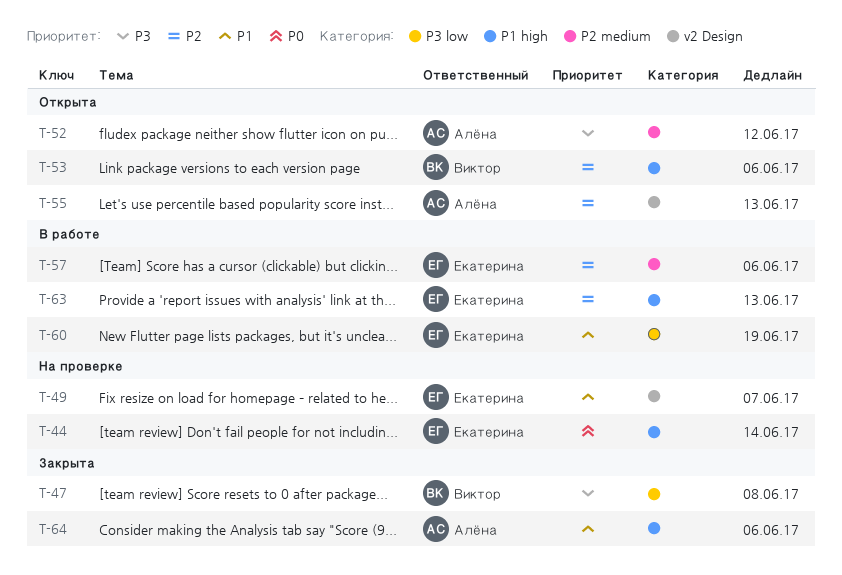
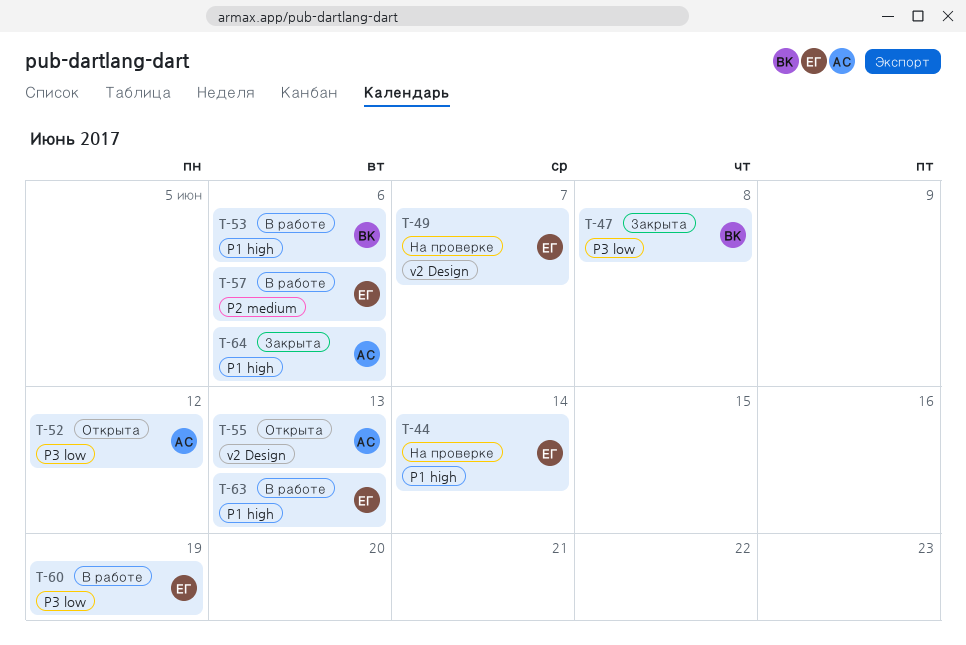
T-52, label: P2 medium -> P3 low
T-53, status: Открыта -> В работе

